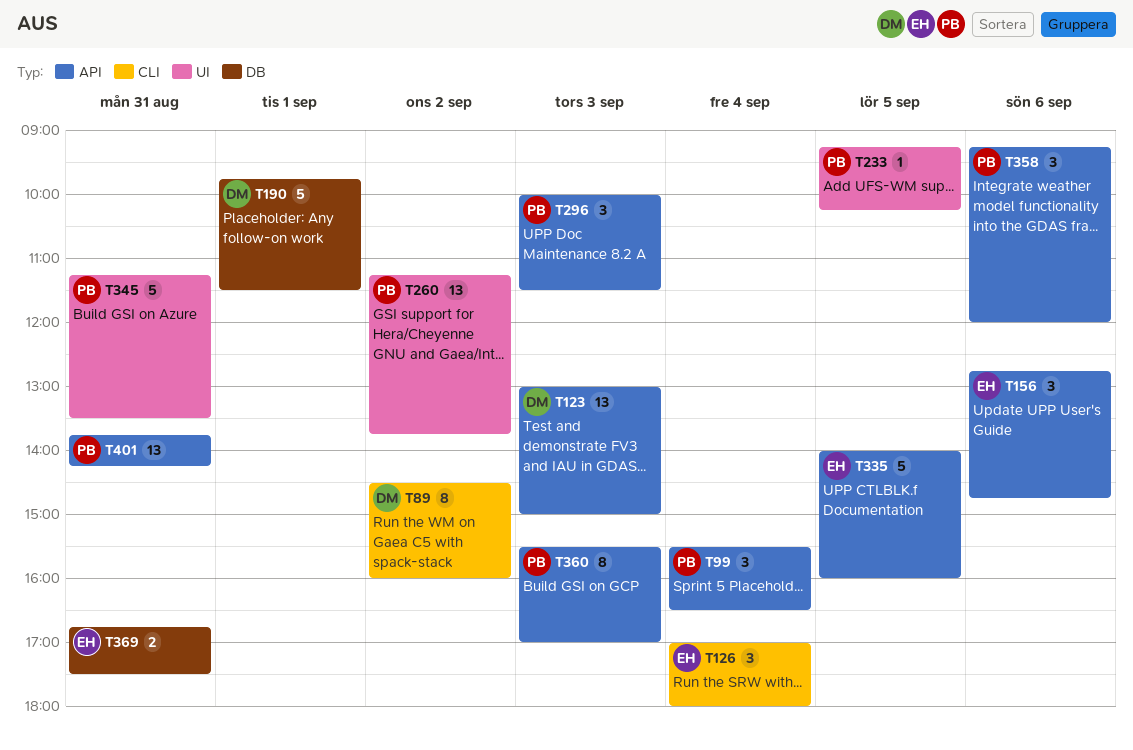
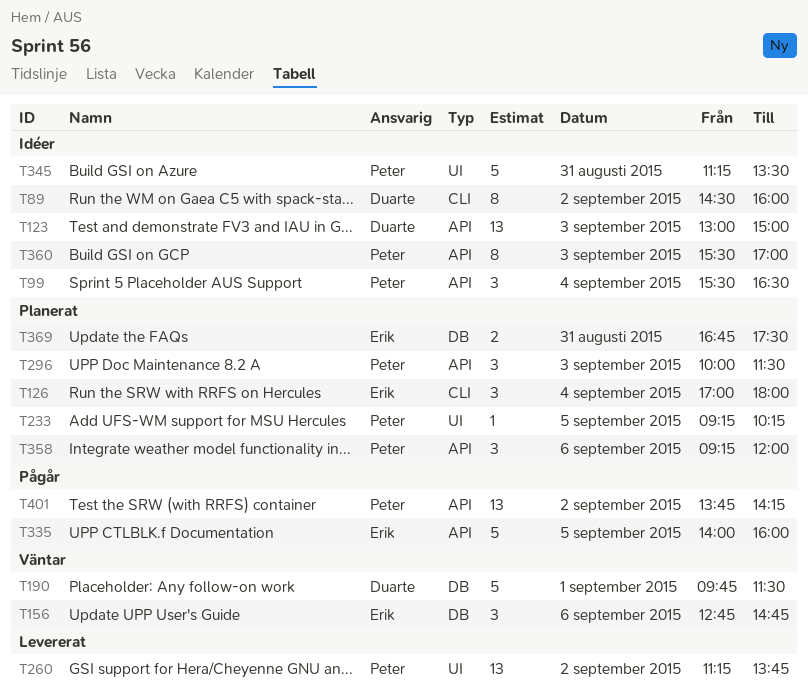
T156, label: API -> DB
T401, day: Aug 31 -> Sep 2

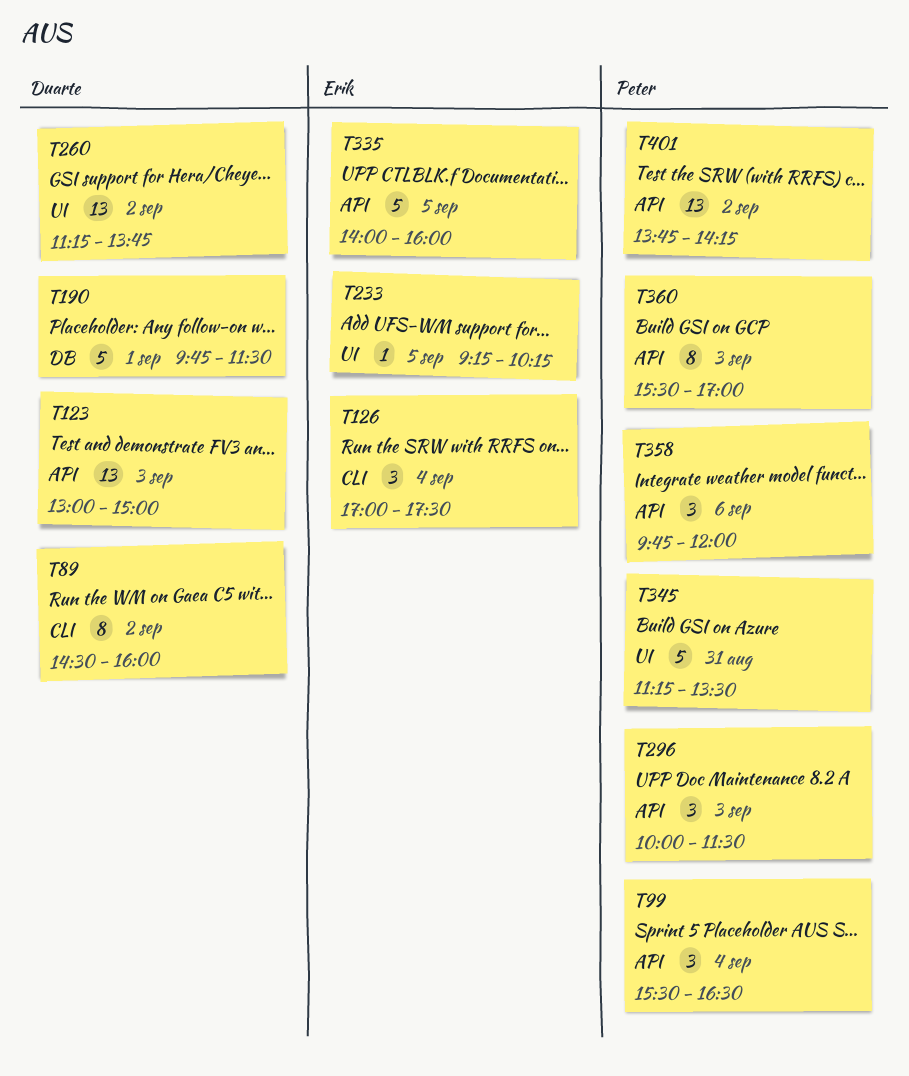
T126, ends: 18:00 -> 17:30
T156: present -> none
T233, owner: Peter -> Erik
T260, owner: Peter -> Duarte
T358, begins: 09:15 -> 09:45
T369: present -> none

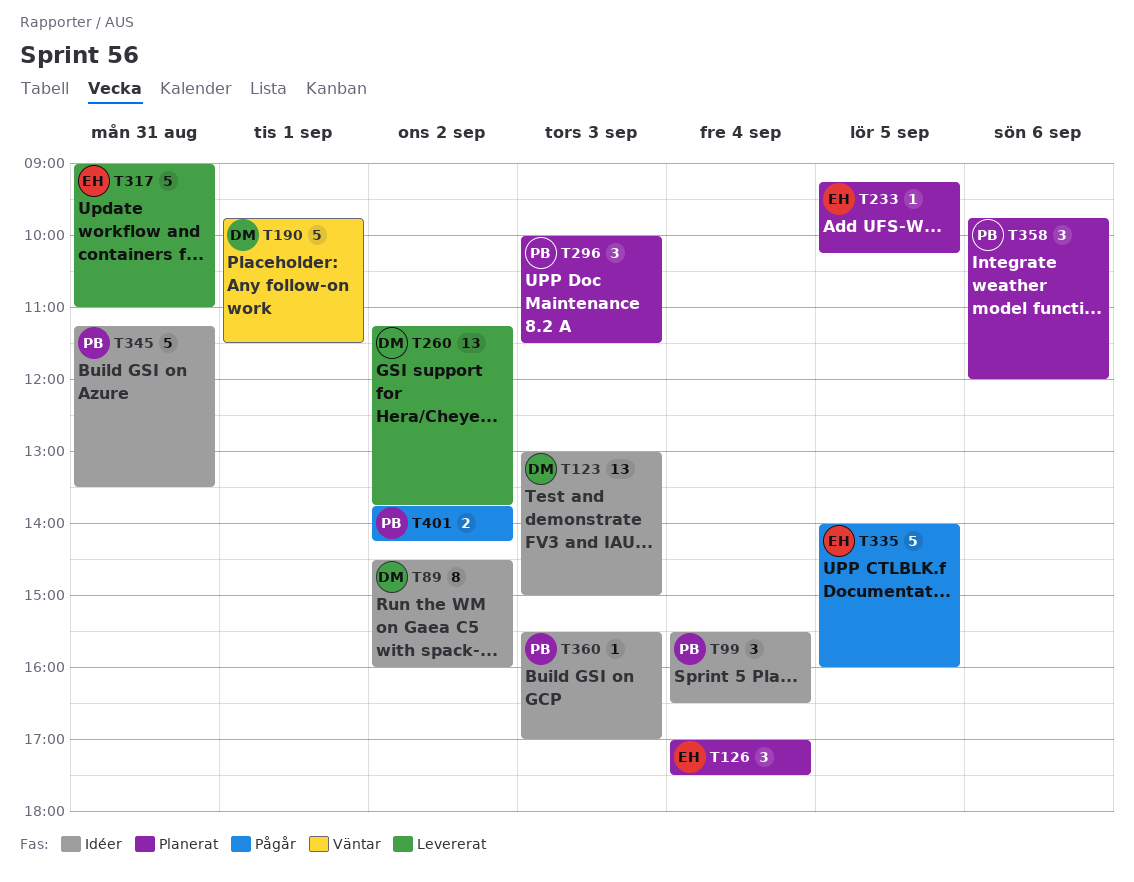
T317: none -> present
T360, estimate: 8 -> 1
T401, estimate: 13 -> 2

